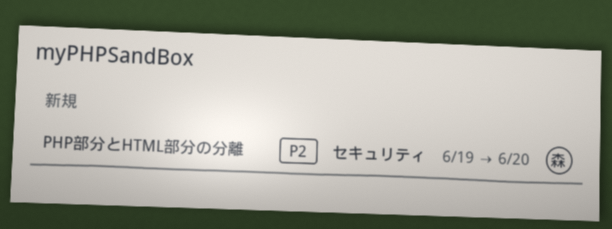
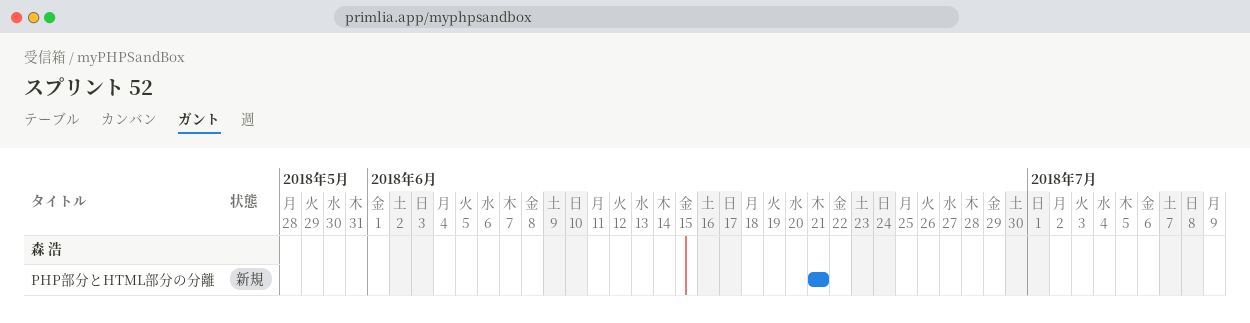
PHP部分とHTML部分の分離, start: Jun 19 -> Jun 21
PHP部分とHTML部分の分離, due: Jun 20 -> Jun 21

